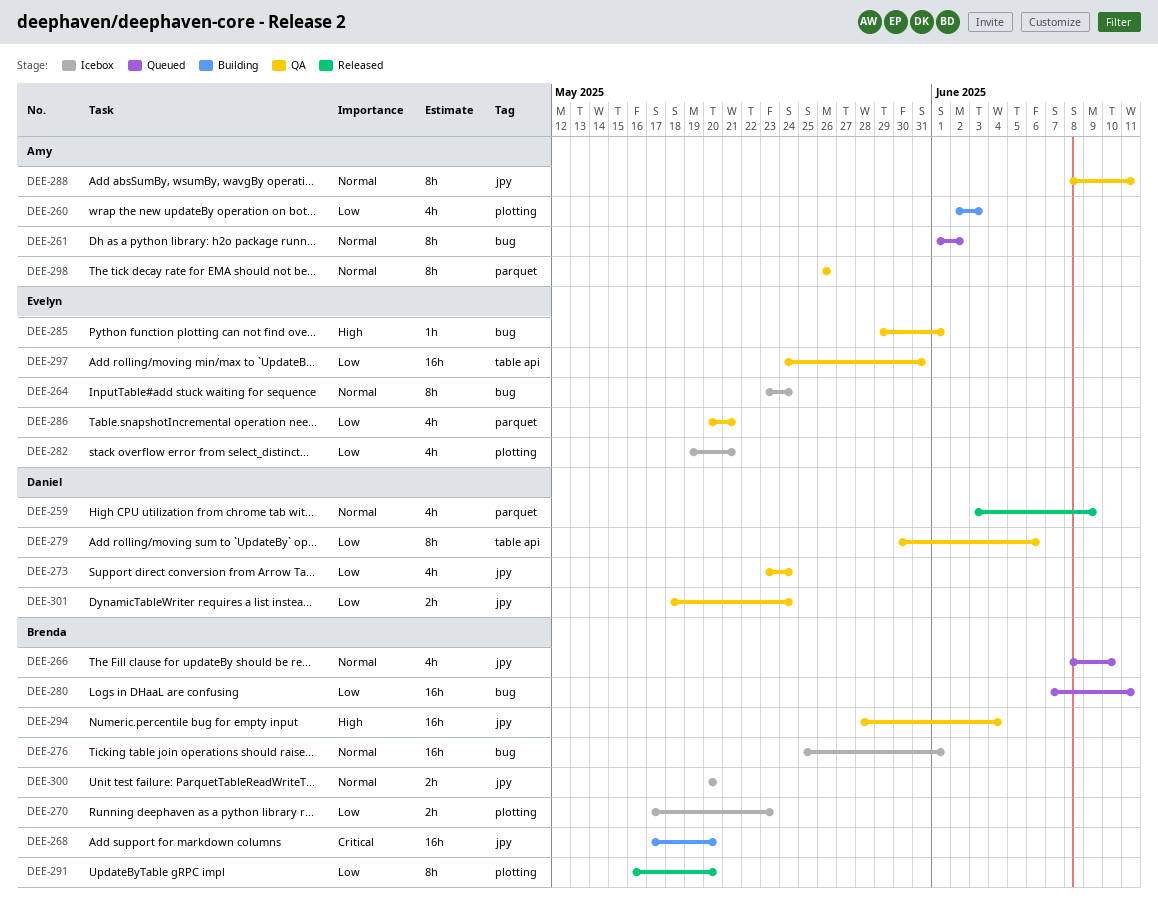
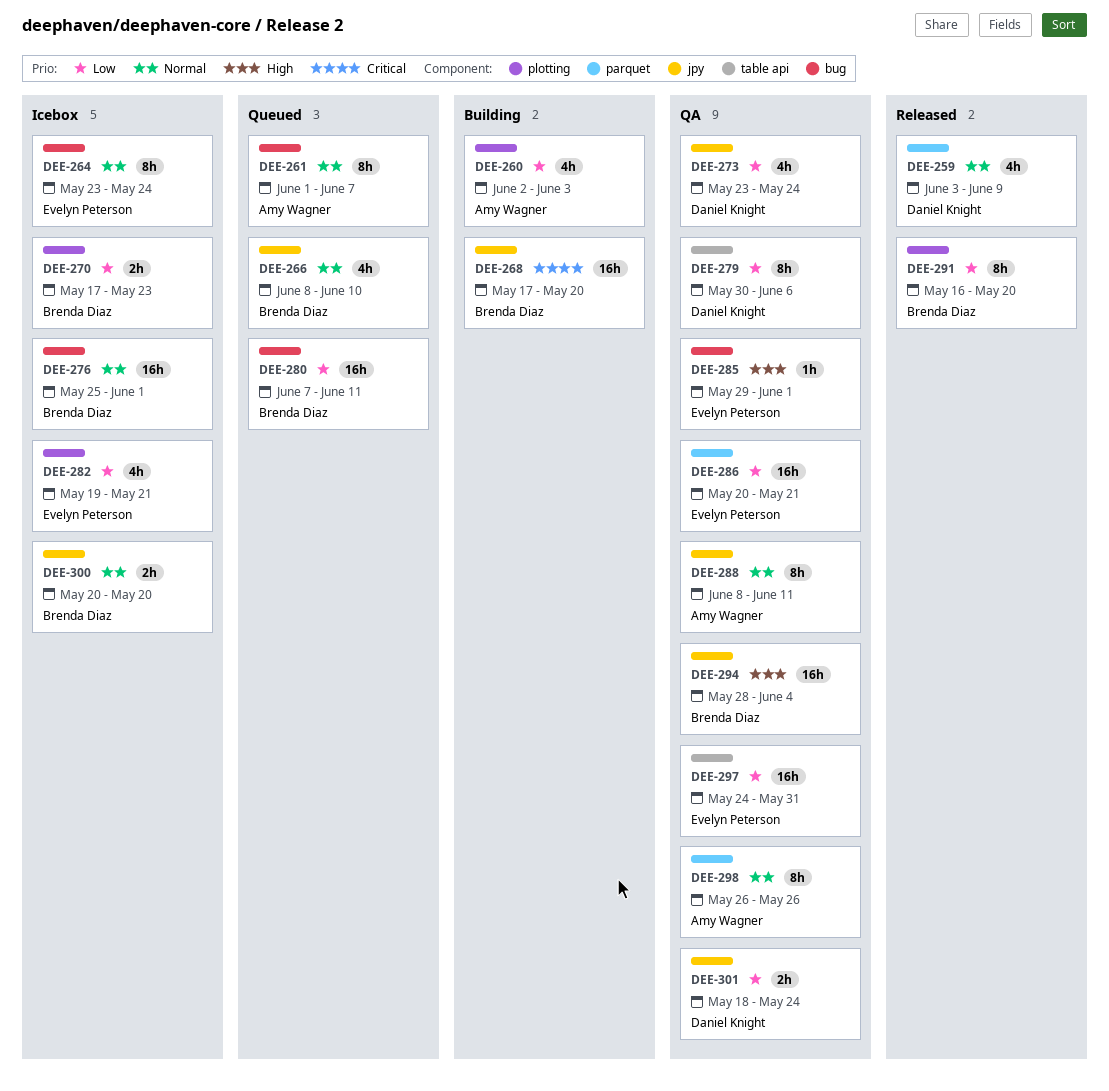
DEE-261, due: Jun 2 -> Jun 7
DEE-286, estimate: 4h -> 16h

